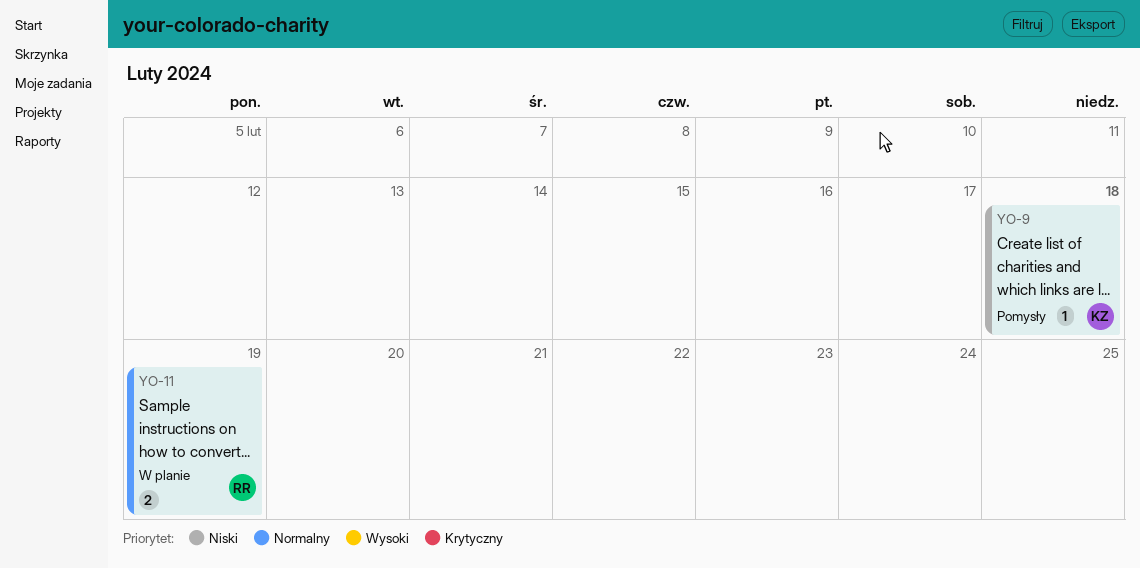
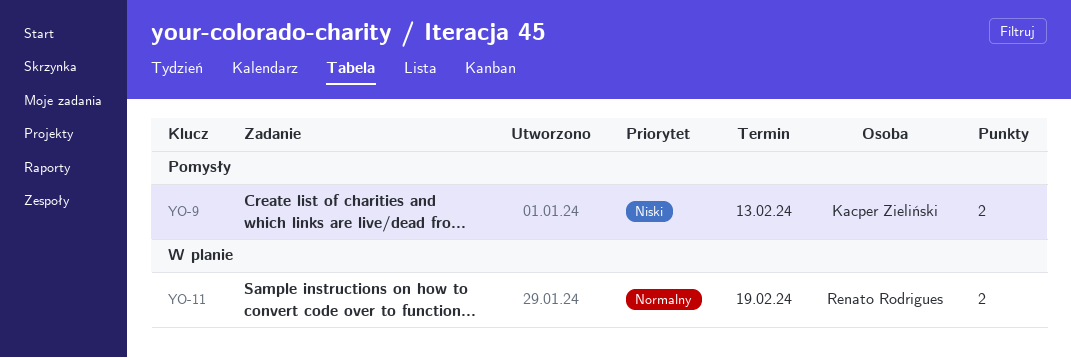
YO-9, estimate: 1 -> 2
YO-9, due: Feb 18 -> Feb 13

